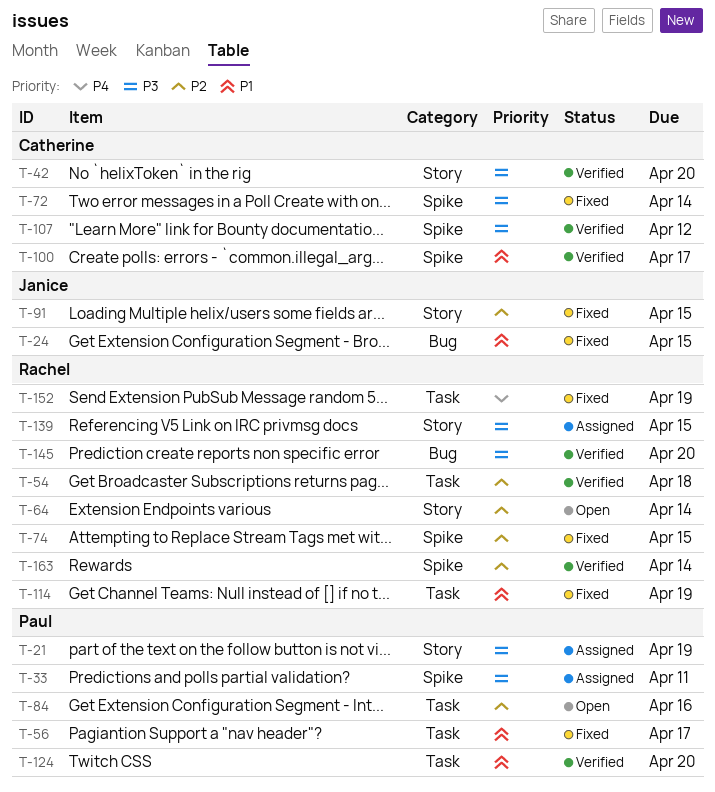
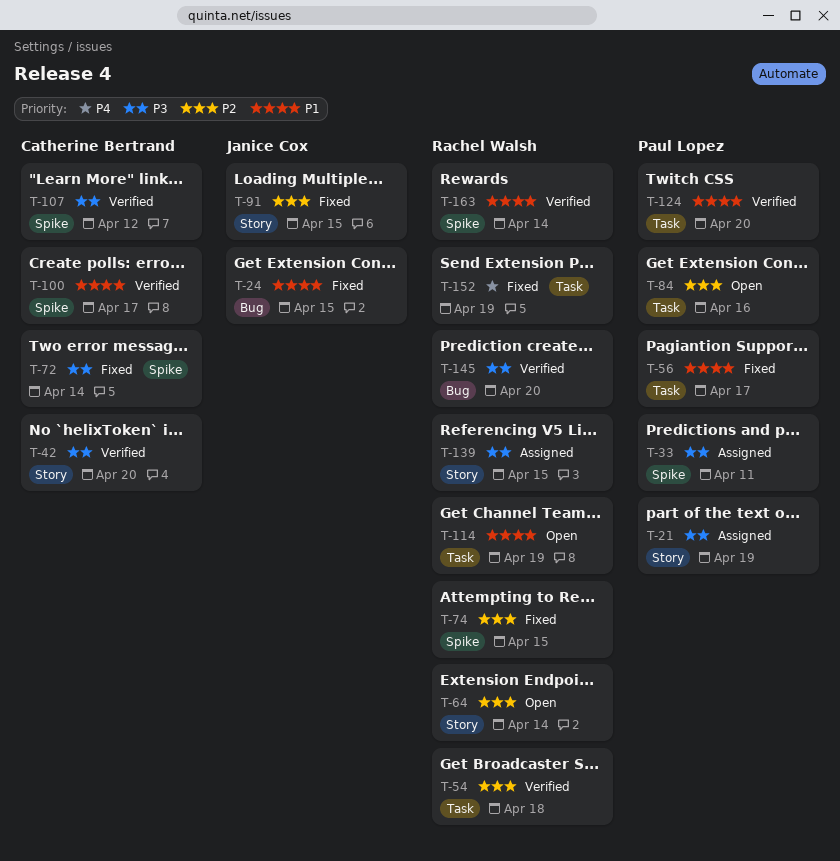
T-114, status: Fixed -> Open
T-163, priority: P2 -> P1

